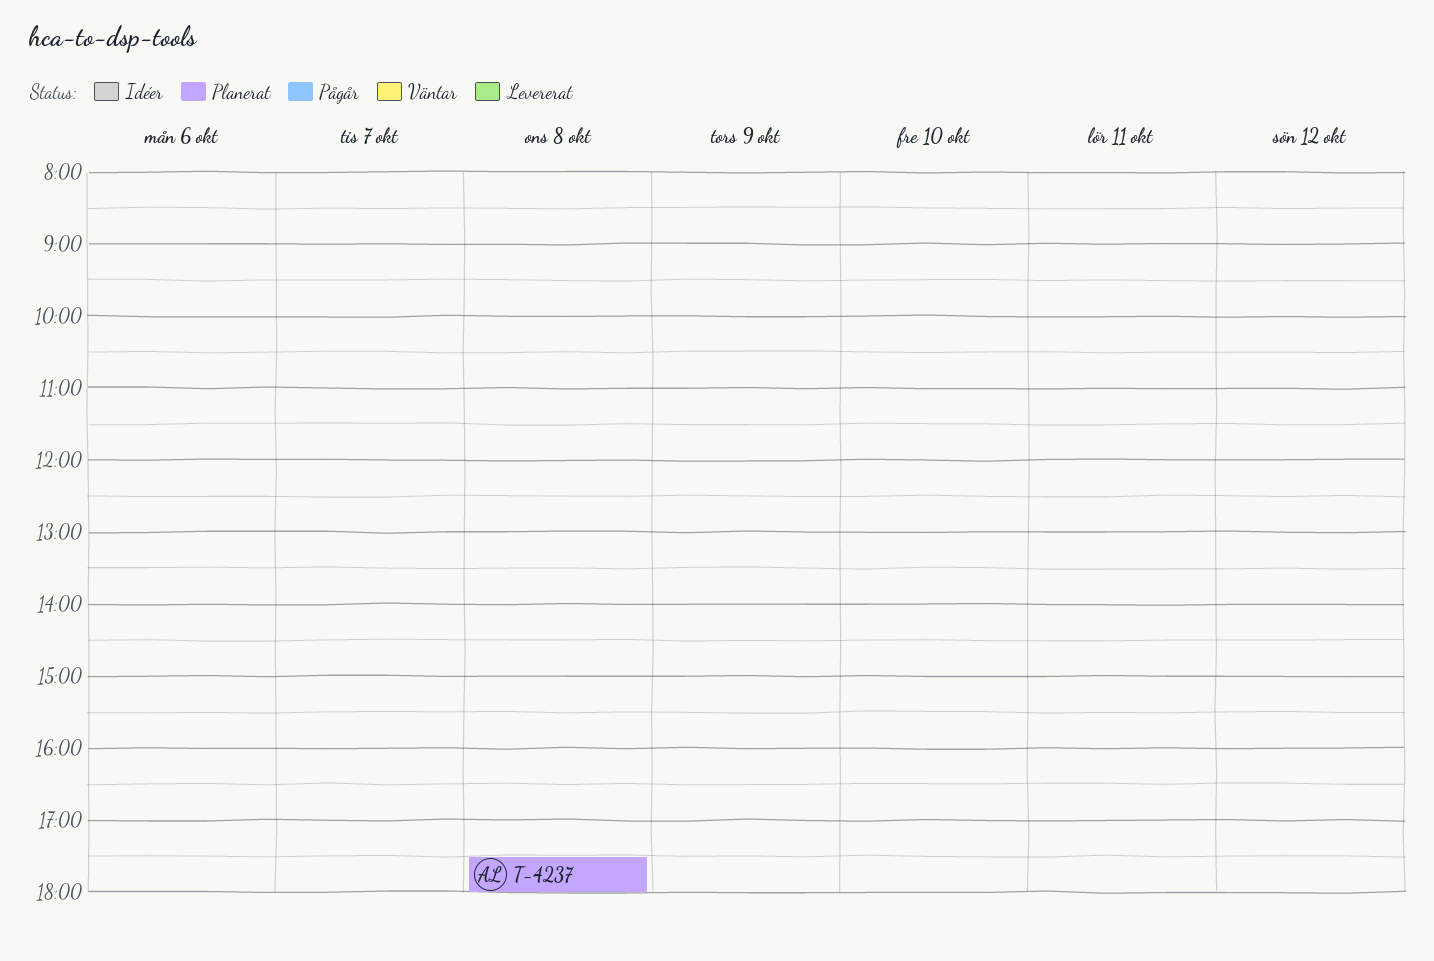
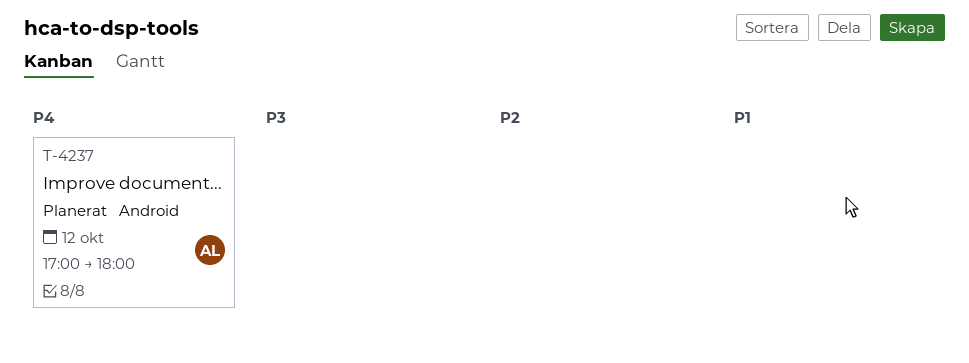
T-4237, day: Oct 8 -> Oct 12
T-4237, begins: 17:30 -> 17:00

